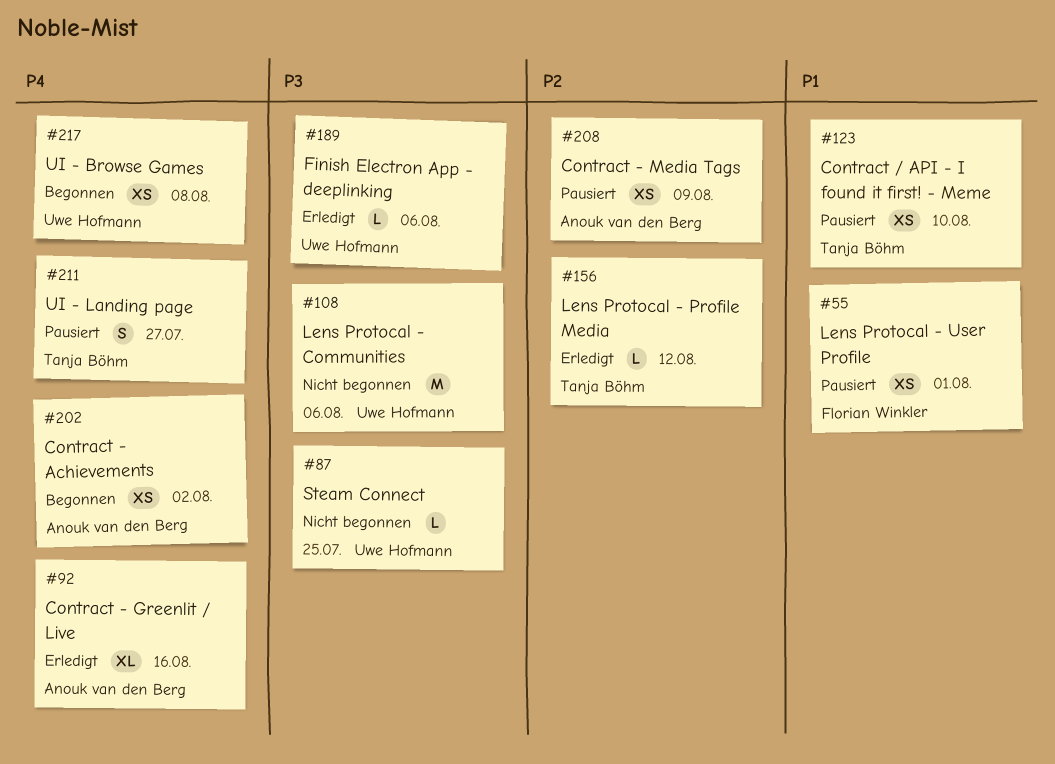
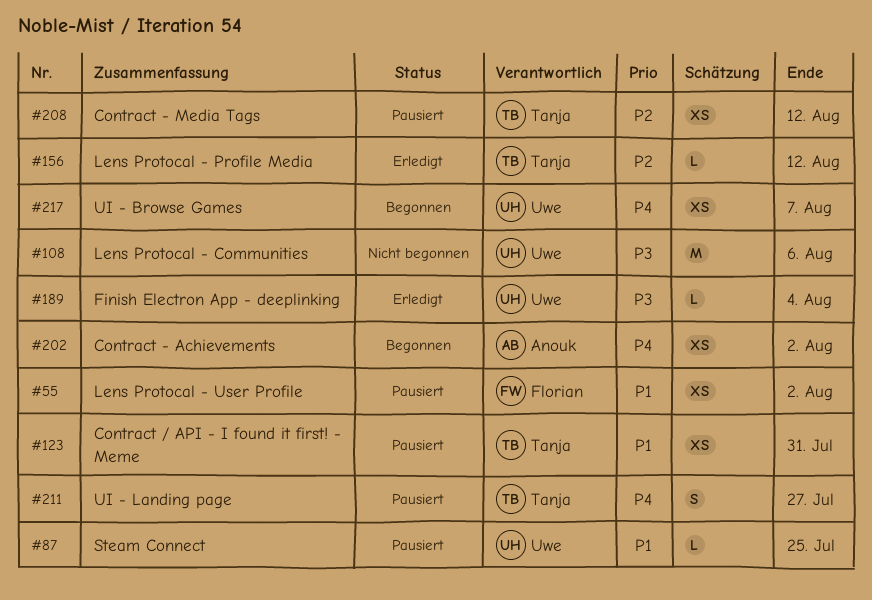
#55, due: Aug 1 -> Aug 2
#87, status: Nicht begonnen -> Pausiert
#87, priority: P3 -> P1
#92: present -> none
#123, due: Aug 10 -> Jul 31
#189, due: Aug 6 -> Aug 4
#208, owner: Anouk van den Berg -> Tanja Böhm
#208, due: Aug 9 -> Aug 12
#217, due: Aug 8 -> Aug 7

